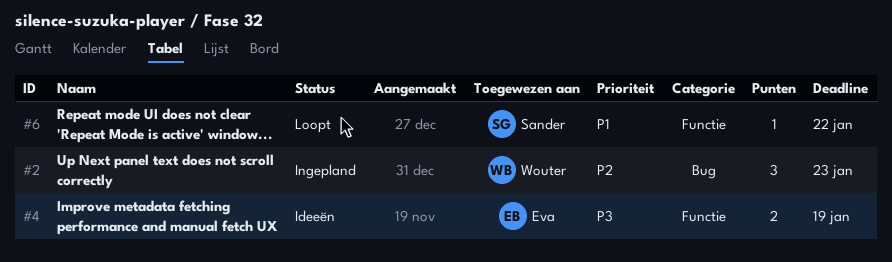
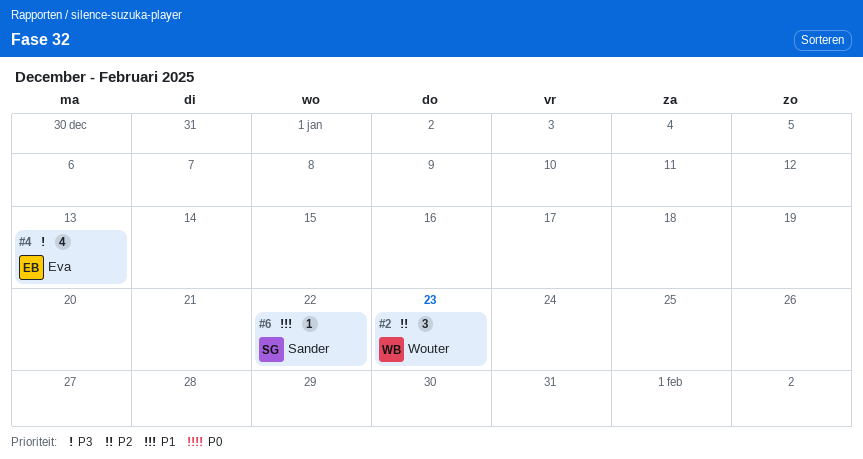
#4, estimate: 2 -> 4
#4, due: Jan 19 -> Jan 13

